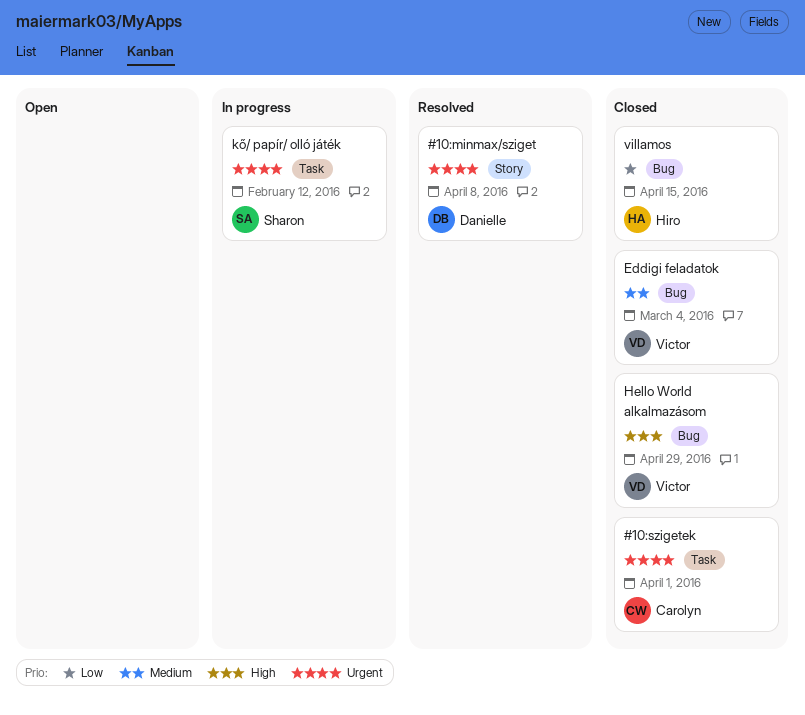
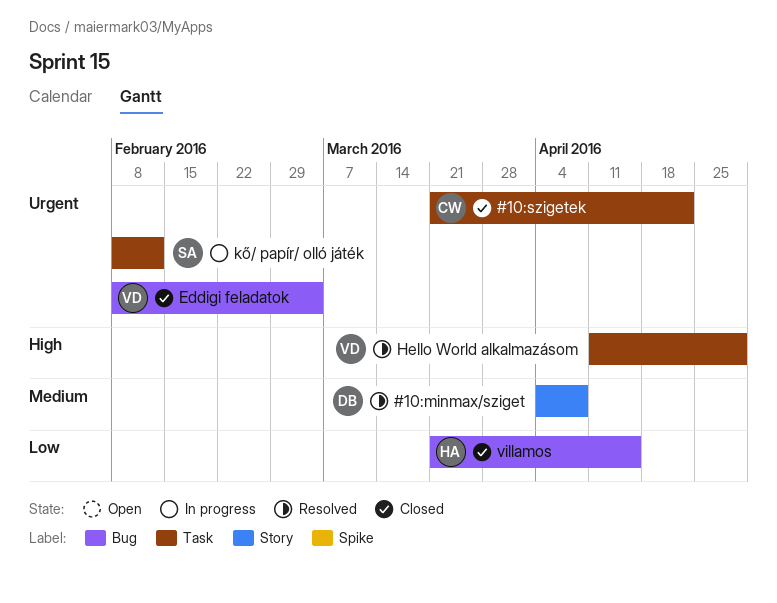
#10:minmax/sziget, priority: Urgent -> Medium
#10:szigetek, due: Apr 1 -> Apr 22
Eddigi feladatok, priority: Medium -> Urgent
Hello World alkalmazásom, status: Closed -> Resolved
Hello World alkalmazásom, label: Bug -> Task

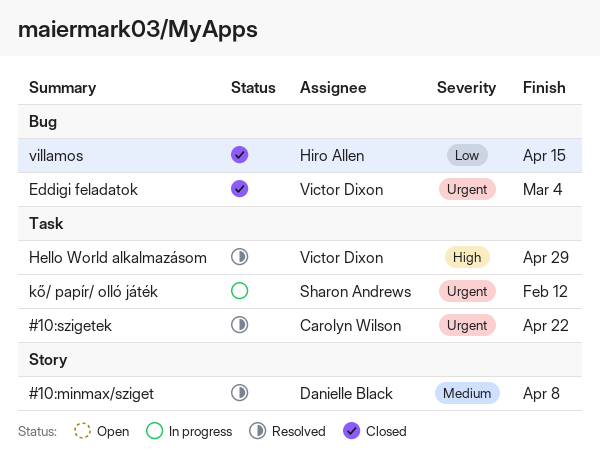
#10:szigetek, status: Closed -> Resolved

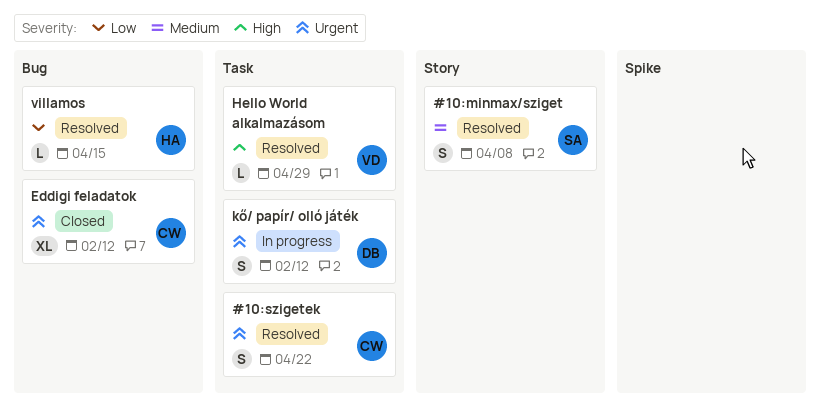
#10:minmax/sziget, owner: Danielle Black -> Sharon Andrews
Eddigi feladatok, owner: Victor Dixon -> Carolyn Wilson
Eddigi feladatok, due: Mar 4 -> Feb 12
kő/ papír/ olló játék, owner: Sharon Andrews -> Danielle Black
villamos, status: Closed -> Resolved

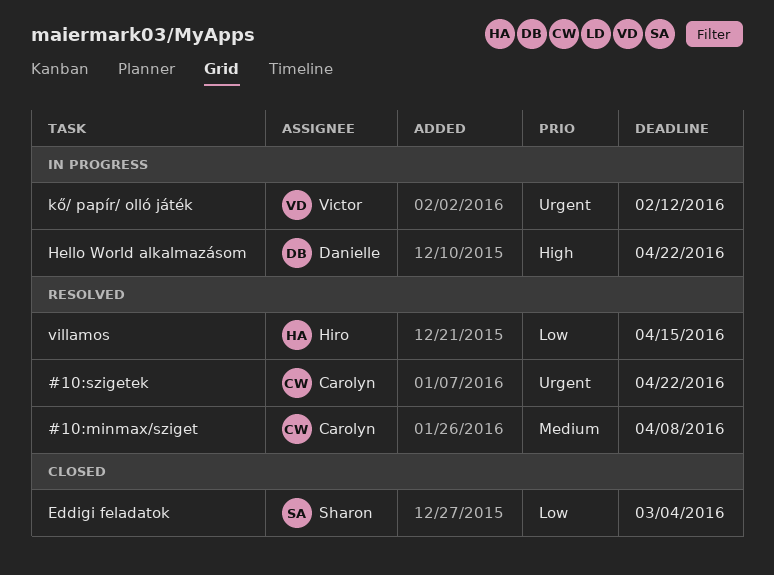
#10:minmax/sziget, owner: Sharon -> Carolyn
Eddigi feladatok, owner: Carolyn -> Sharon
Eddigi feladatok, priority: Urgent -> Low
Eddigi feladatok, due: Feb 12 -> Mar 4
Hello World alkalmazásom, status: Resolved -> In progress
Hello World alkalmazásom, owner: Victor -> Danielle
Hello World alkalmazásom, due: Apr 29 -> Apr 22
kő/ papír/ olló játék, owner: Danielle -> Victor

